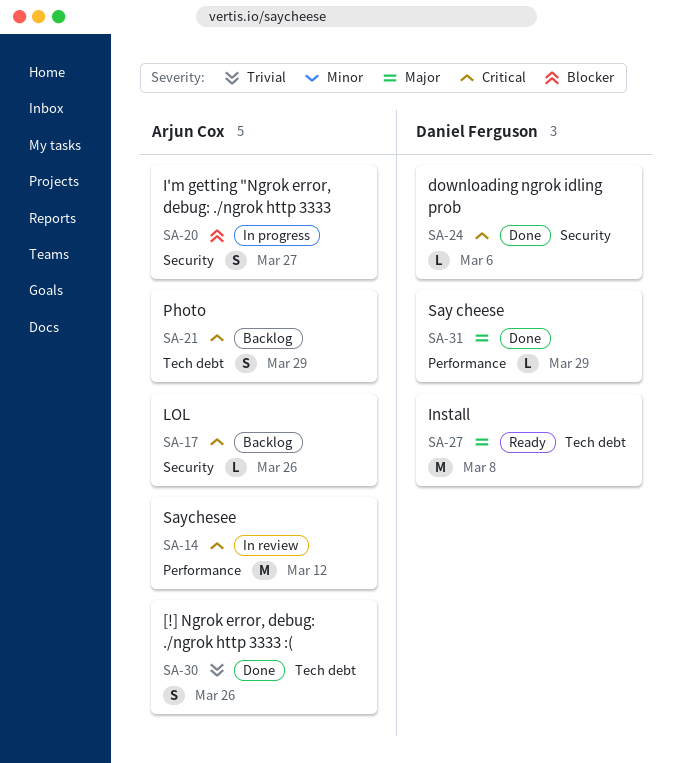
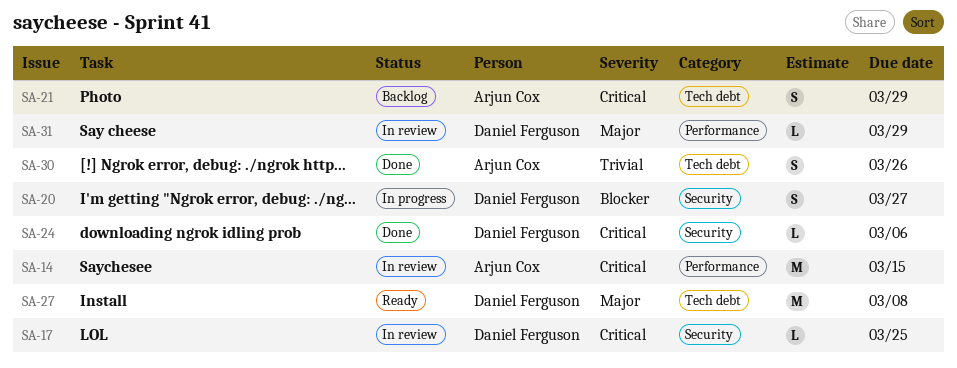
SA-14, due: Mar 12 -> Mar 15
SA-17, status: Backlog -> In review
SA-17, owner: Arjun Cox -> Daniel Ferguson
SA-17, due: Mar 26 -> Mar 25
SA-20, owner: Arjun Cox -> Daniel Ferguson
SA-31, status: Done -> In review

